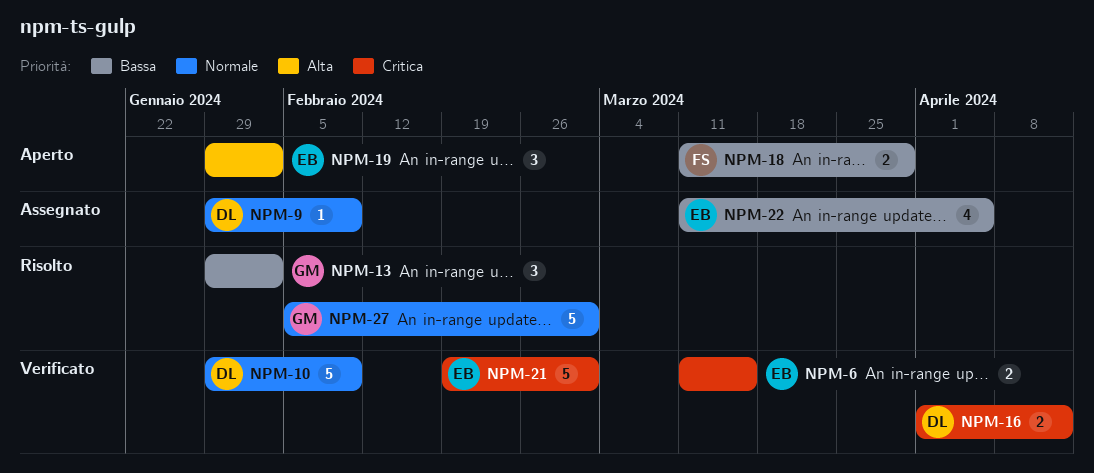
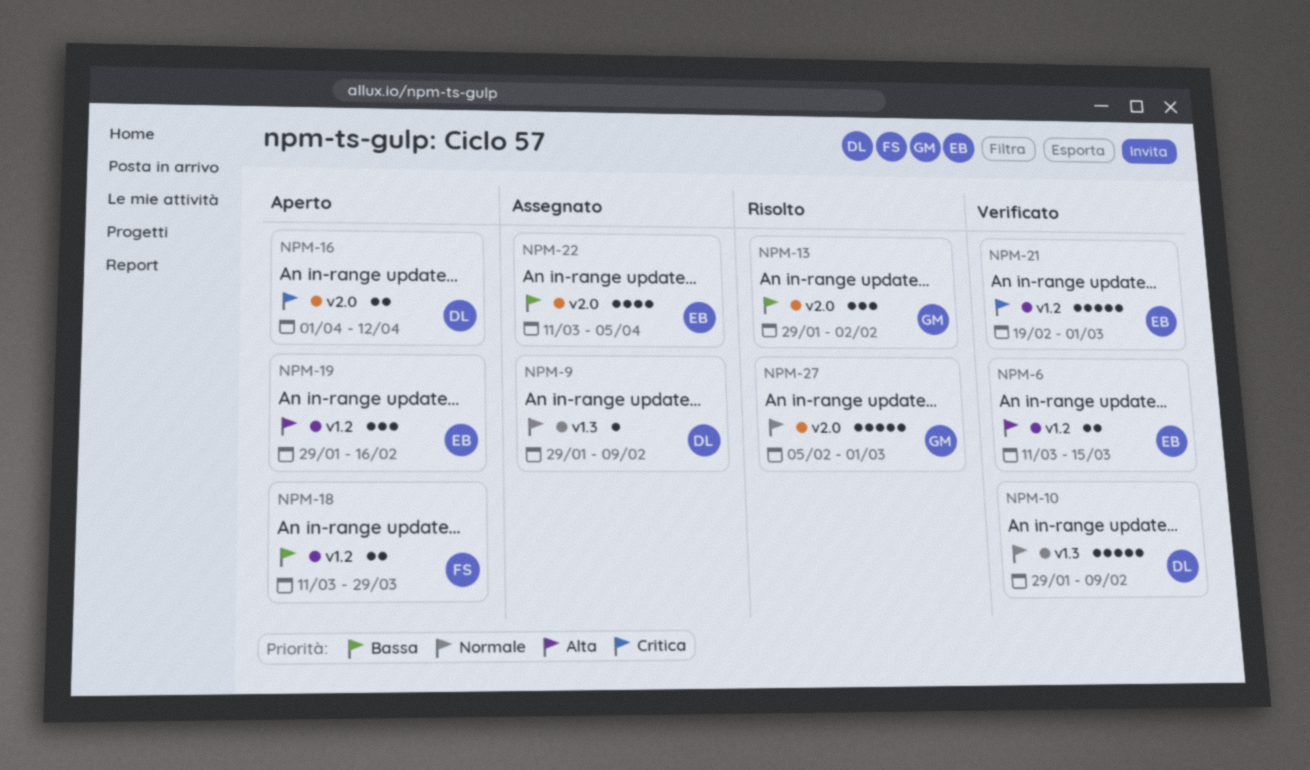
NPM-6, priority: Critica -> Alta
NPM-16, status: Verificato -> Aperto
NPM-19, due: Feb 2 -> Feb 16

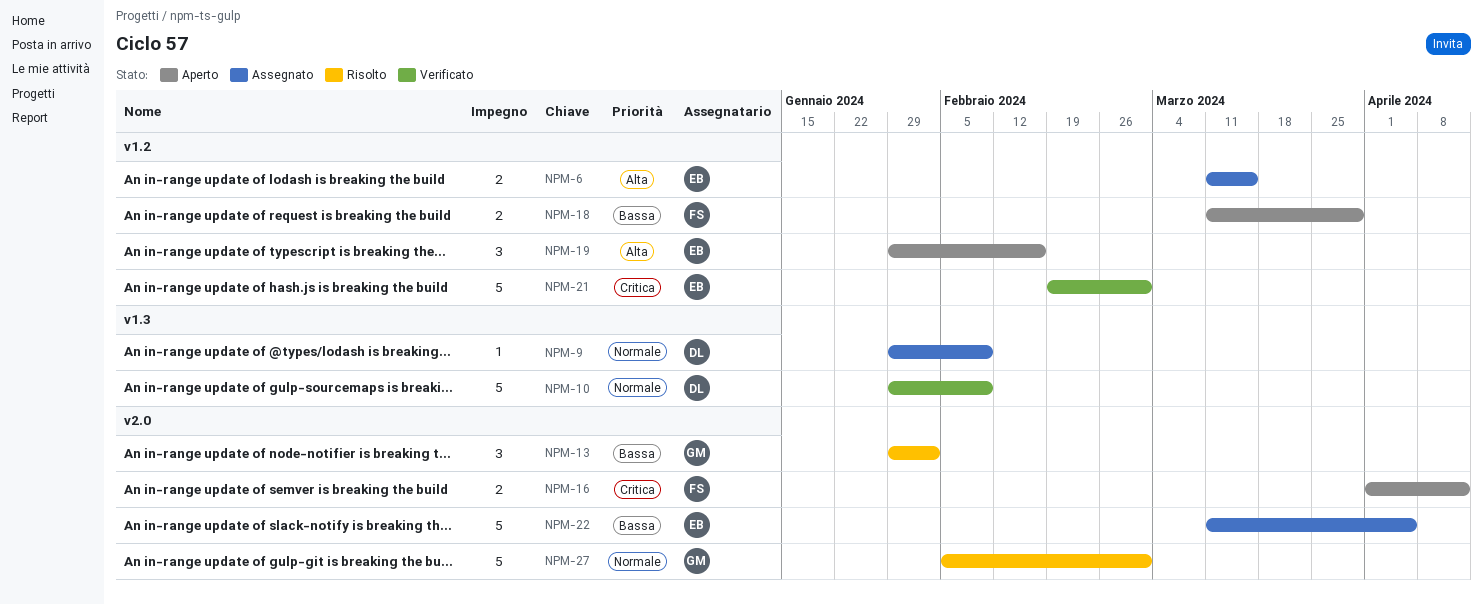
NPM-6, status: Verificato -> Assegnato
NPM-16, owner: DL -> FS
NPM-22, estimate: 4 -> 5

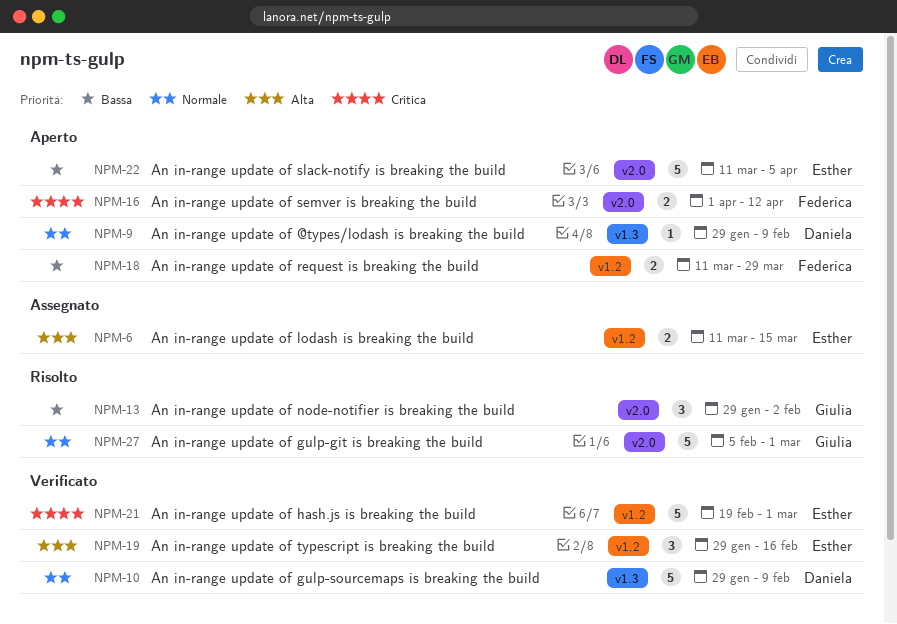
NPM-9, status: Assegnato -> Aperto
NPM-19, status: Aperto -> Verificato
NPM-22, status: Assegnato -> Aperto

